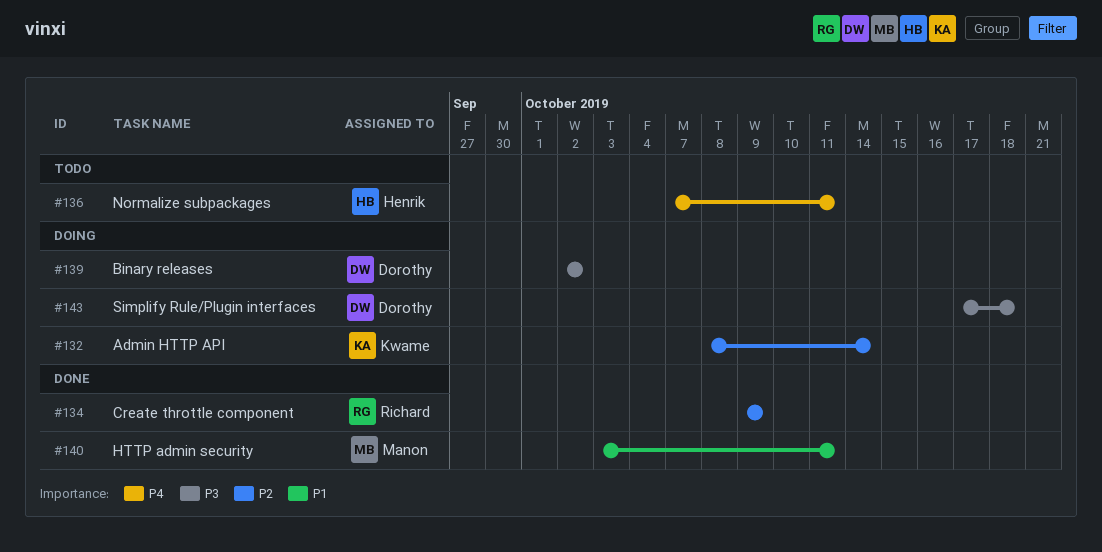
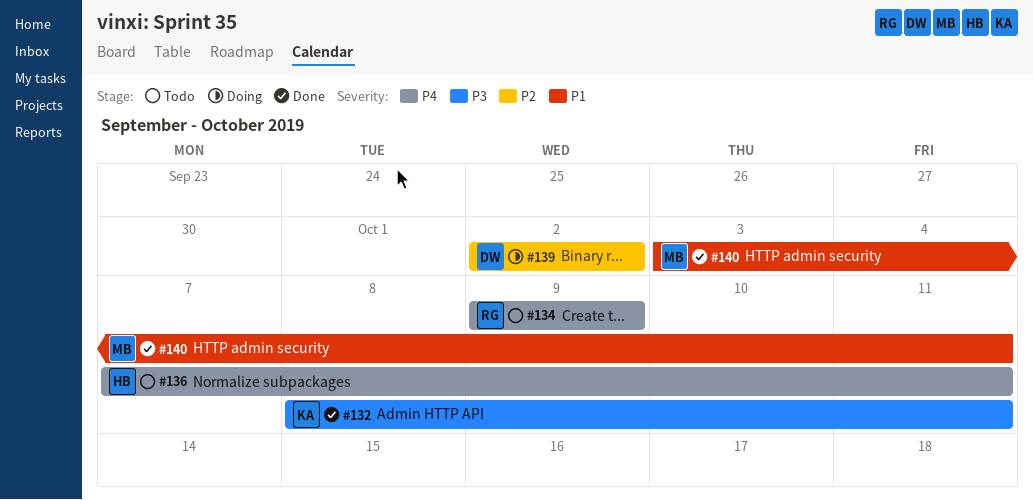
#132, status: Doing -> Done
#132, priority: P2 -> P3
#132, due: Oct 14 -> Oct 11
#134, status: Done -> Todo
#134, priority: P2 -> P4
#139, priority: P3 -> P2
#143: present -> none

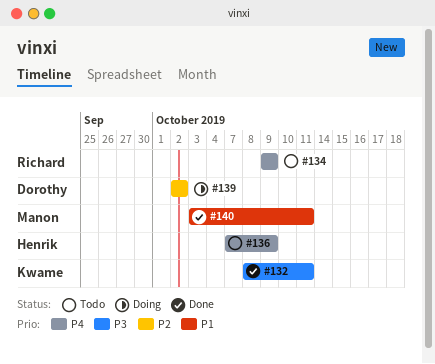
#136, due: Oct 11 -> Oct 9

